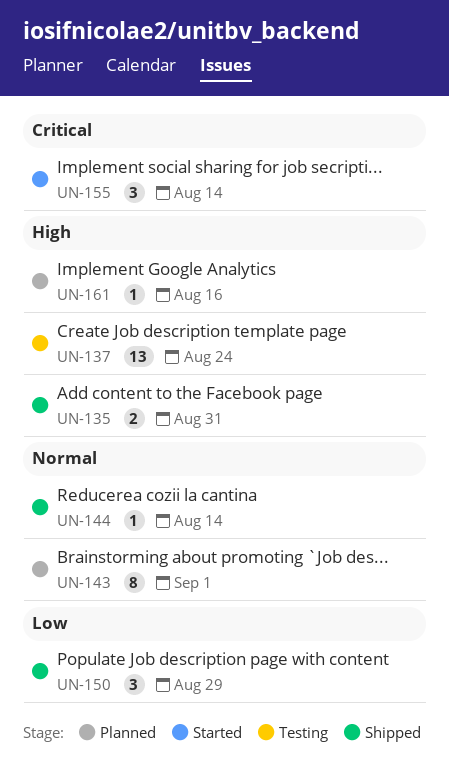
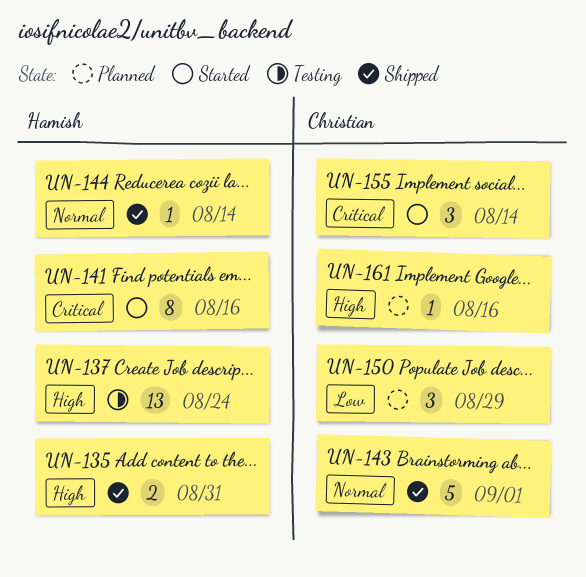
UN-141: none -> present
UN-143, status: Planned -> Shipped
UN-143, estimate: 8 -> 5
UN-150, status: Shipped -> Planned

